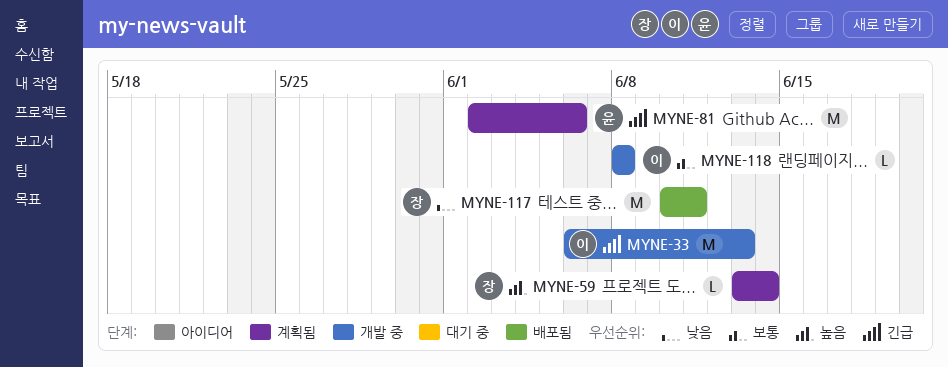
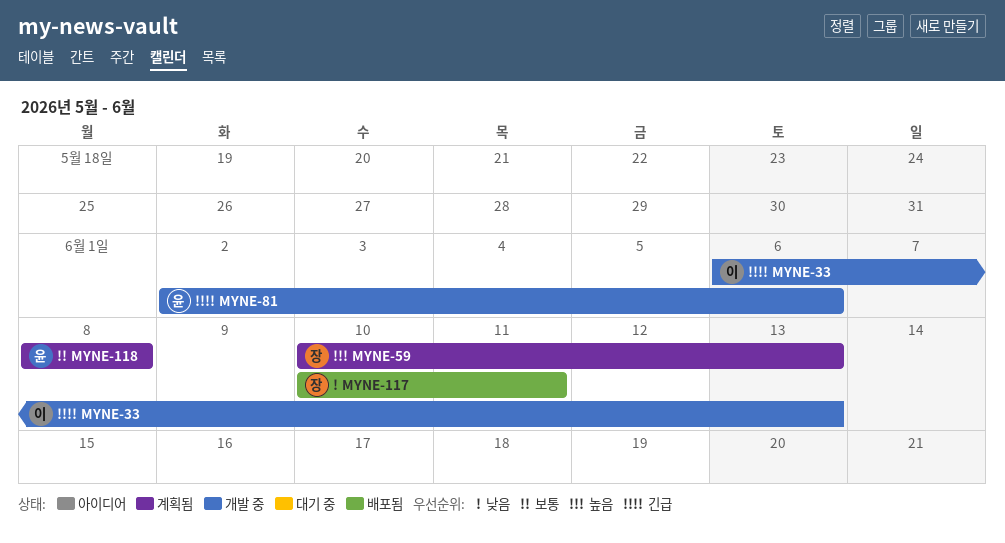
MYNE-59, start: Jun 13 -> Jun 10
MYNE-59, due: Jun 14 -> Jun 13
MYNE-81, status: 계획됨 -> 개발 중
MYNE-118, status: 개발 중 -> 계획됨
MYNE-118, owner: 이 -> 윤

